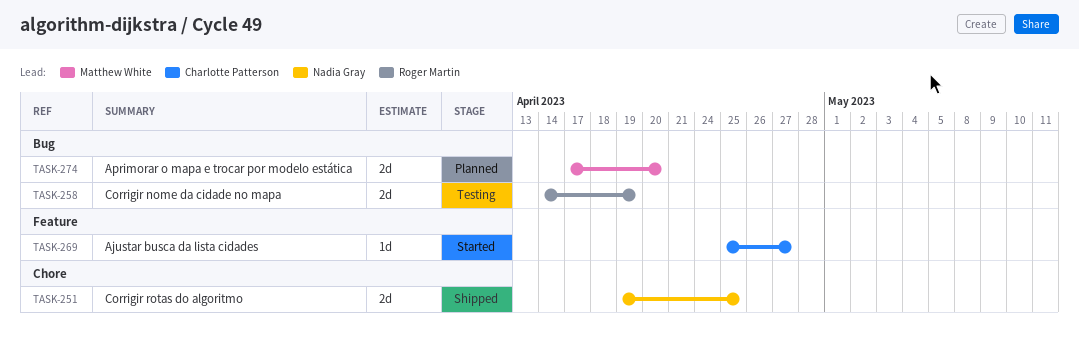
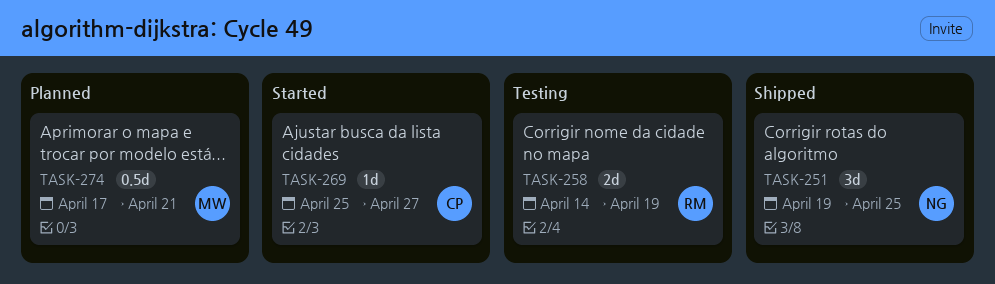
TASK-251, estimate: 2d -> 3d
TASK-274, estimate: 2d -> 0.5d
TASK-274, due: Apr 20 -> Apr 21

